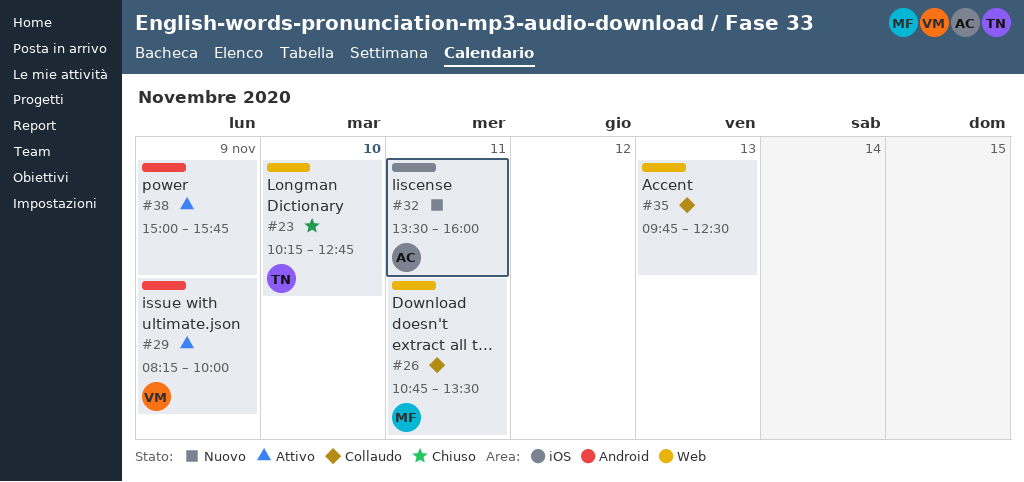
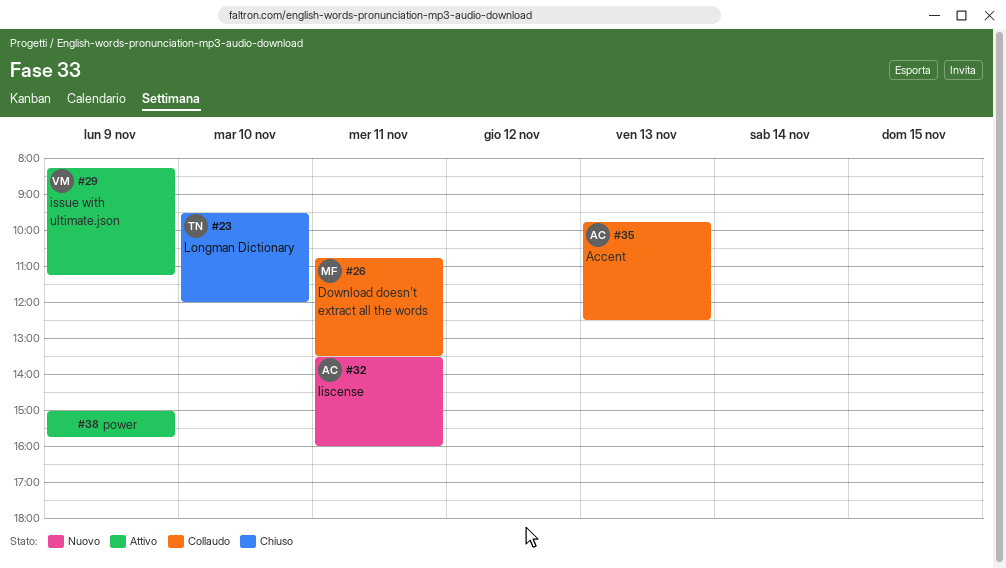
#23, begins: 10:15 -> 09:30
#23, ends: 12:45 -> 12:00
#29, ends: 10:00 -> 11:15
#35, owner: none -> AC

